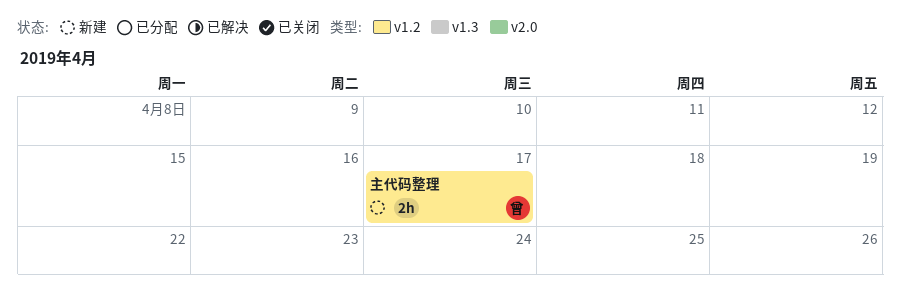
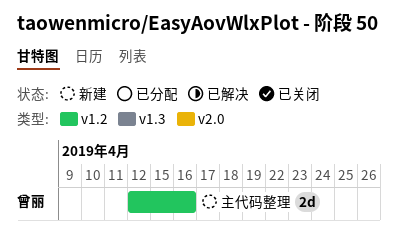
主代码整理, estimate: 2h -> 2d
主代码整理, due: Apr 17 -> Apr 16

